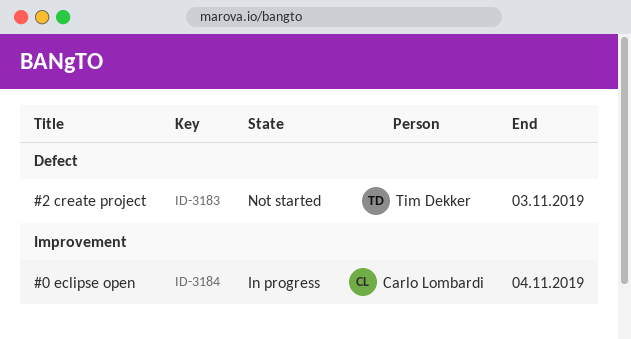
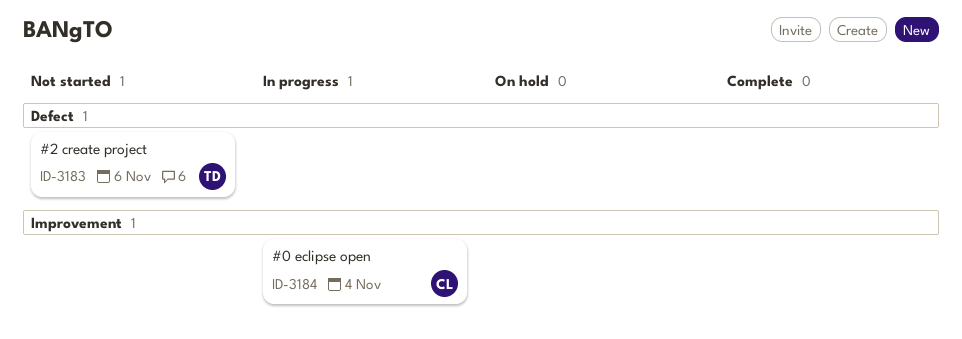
ID-3183, due: Nov 3 -> Nov 6

